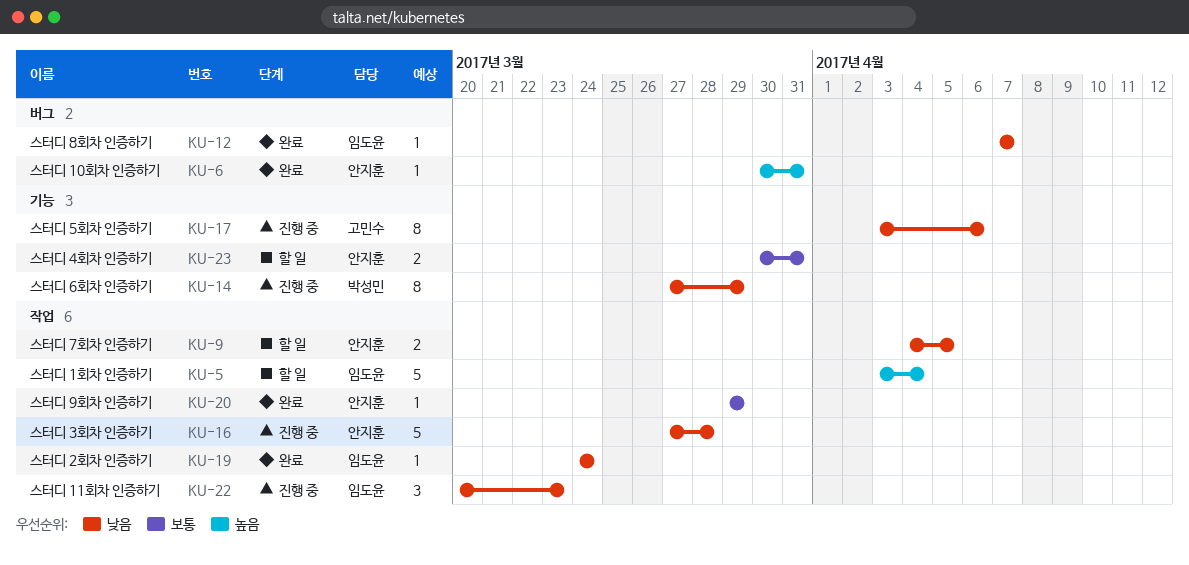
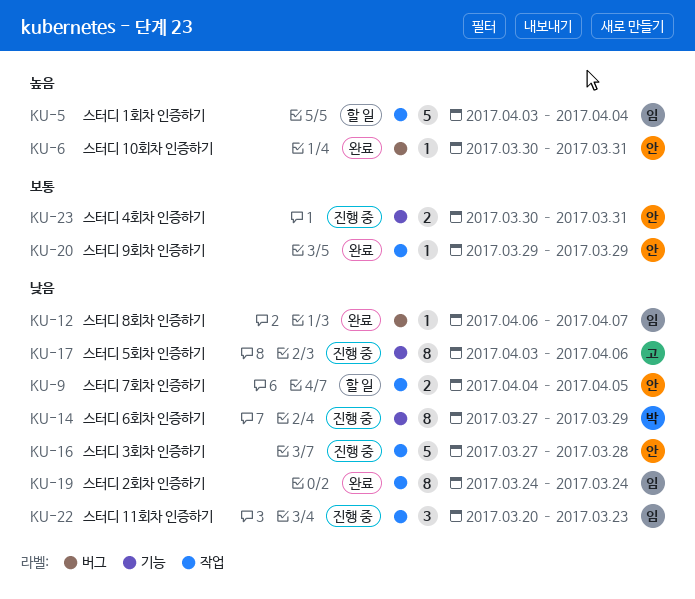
KU-12, start: Apr 7 -> Apr 6
KU-19, estimate: 1 -> 8
KU-23, status: 할 일 -> 진행 중

